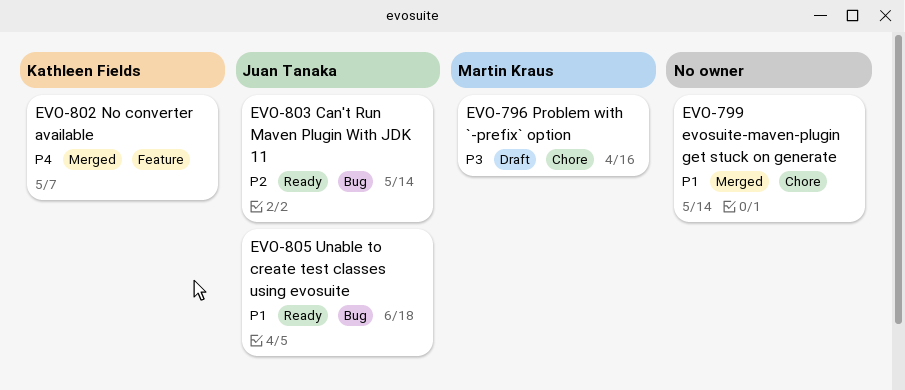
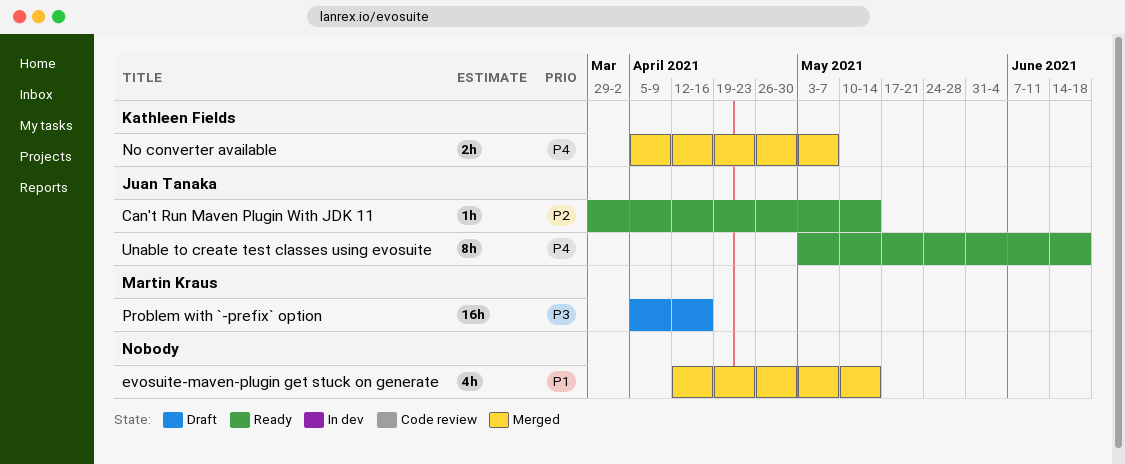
Unable to create test classes using evosuite, priority: P1 -> P4

